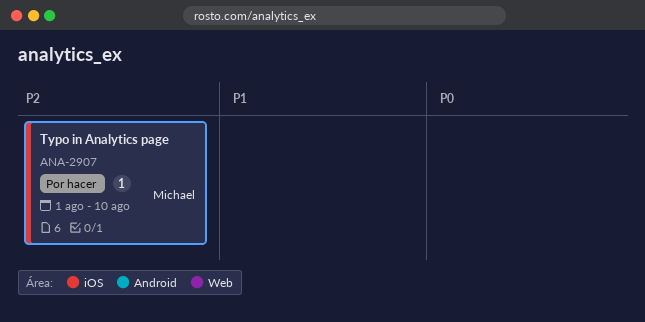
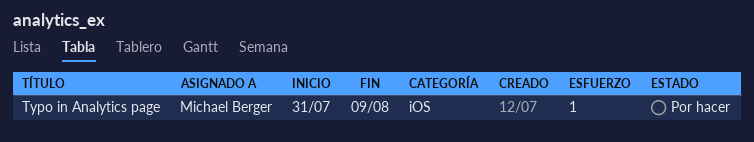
Typo in Analytics page, start: Aug 1 -> Jul 31
Typo in Analytics page, due: Aug 10 -> Aug 9

